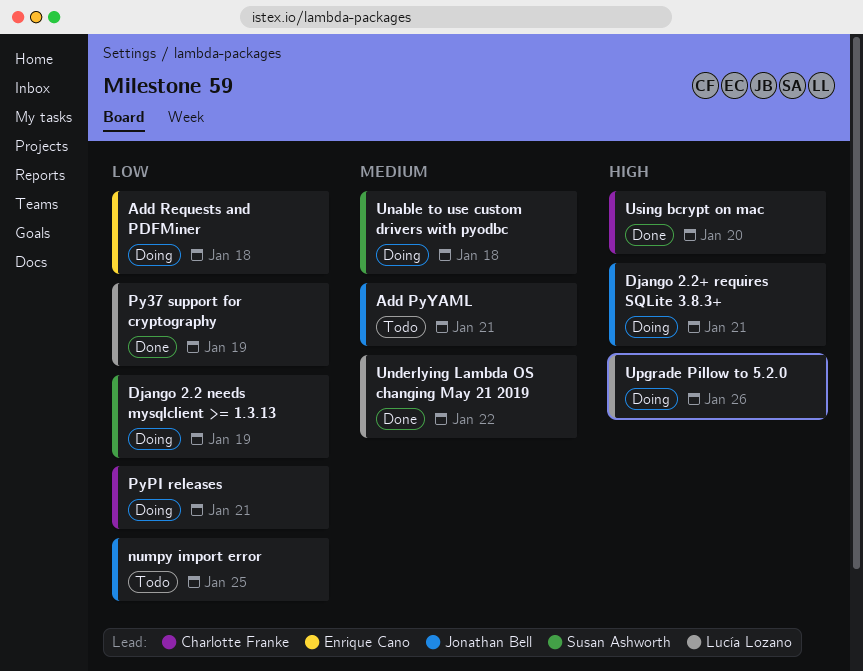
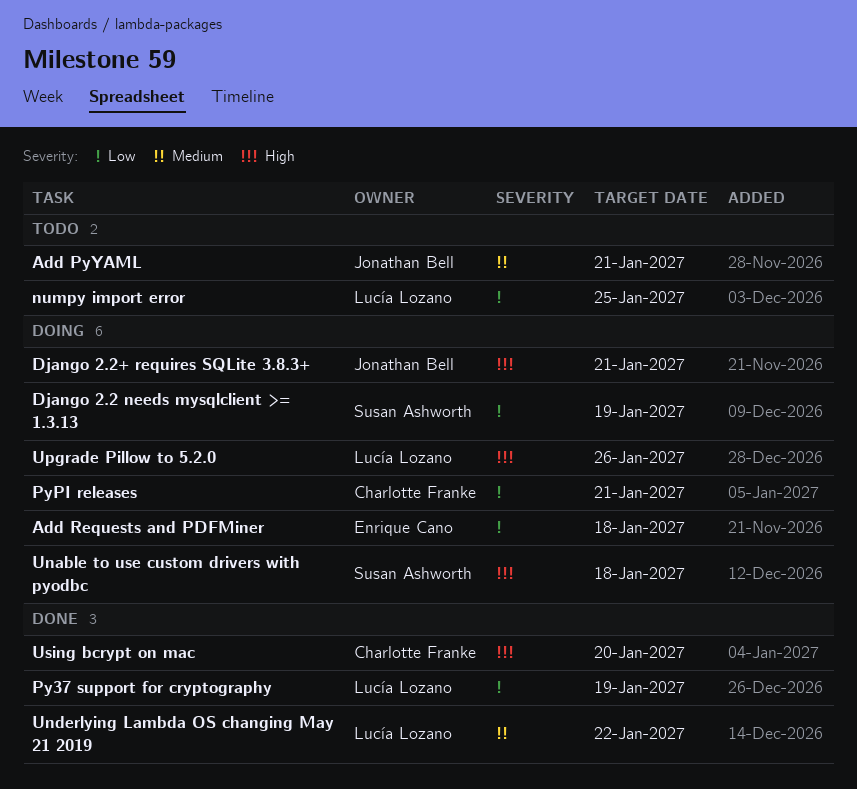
numpy import error, owner: Jonathan Bell -> Lucía Lozano
Unable to use custom drivers with pyodbc, priority: Medium -> High

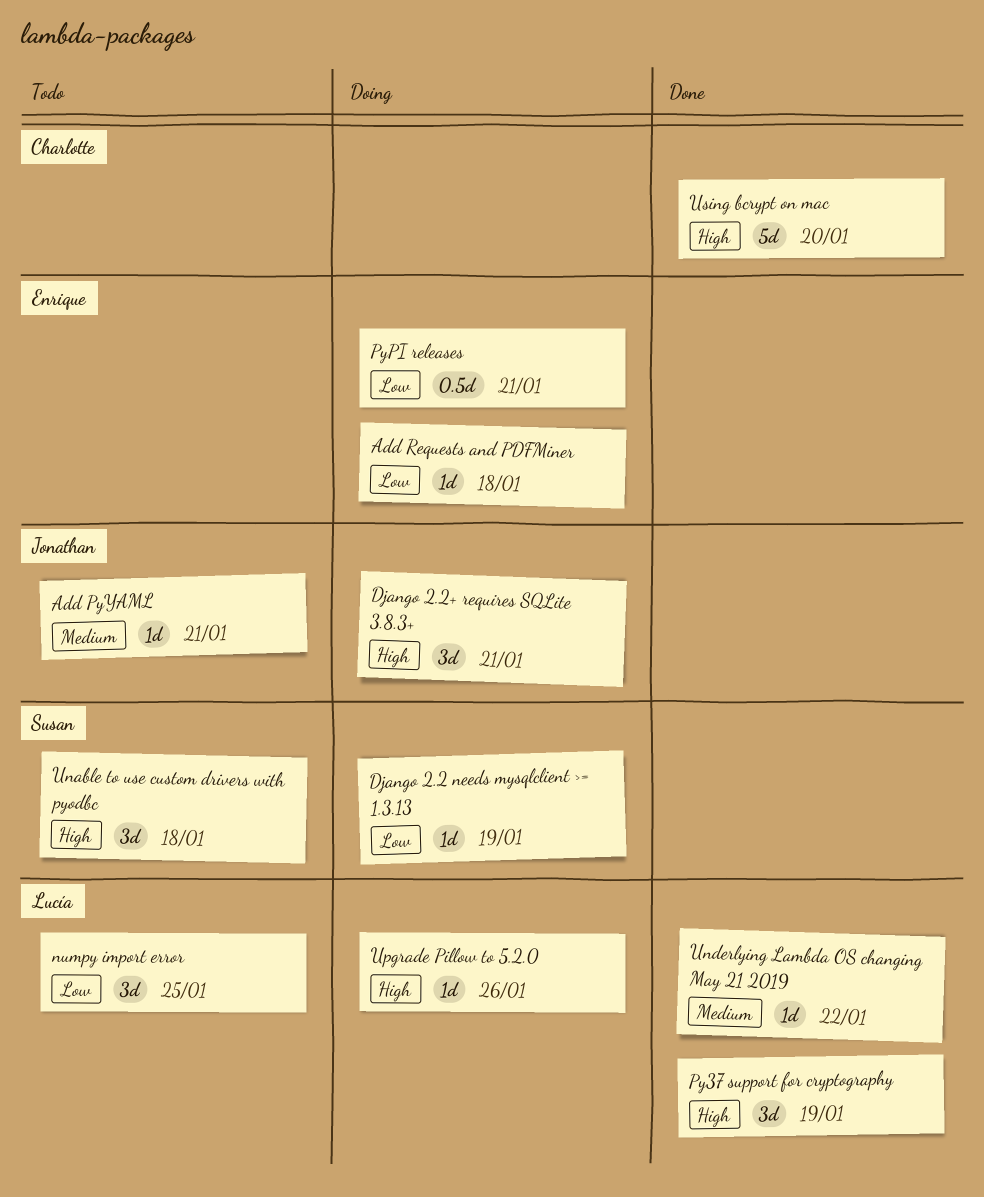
Py37 support for cryptography, priority: Low -> High
PyPI releases, owner: Charlotte Franke -> Enrique Cano
Unable to use custom drivers with pyodbc, status: Doing -> Todo

